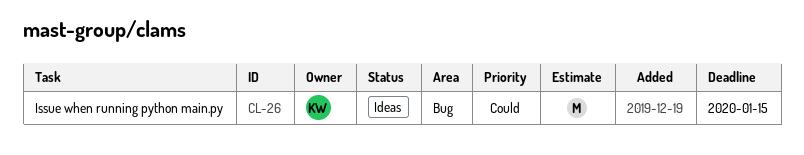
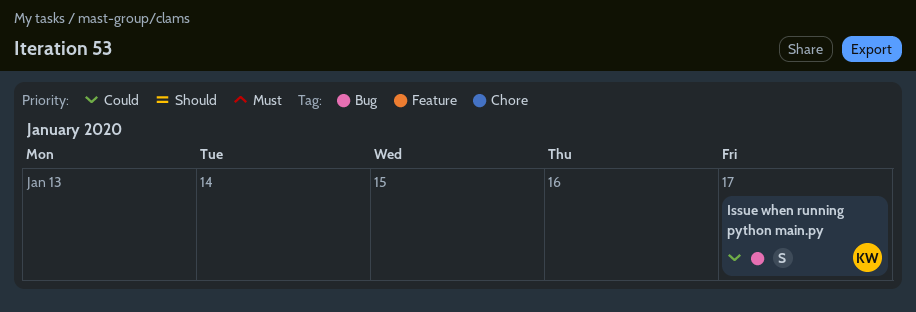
Issue when running python main.py, estimate: M -> S
Issue when running python main.py, due: Jan 15 -> Jan 17

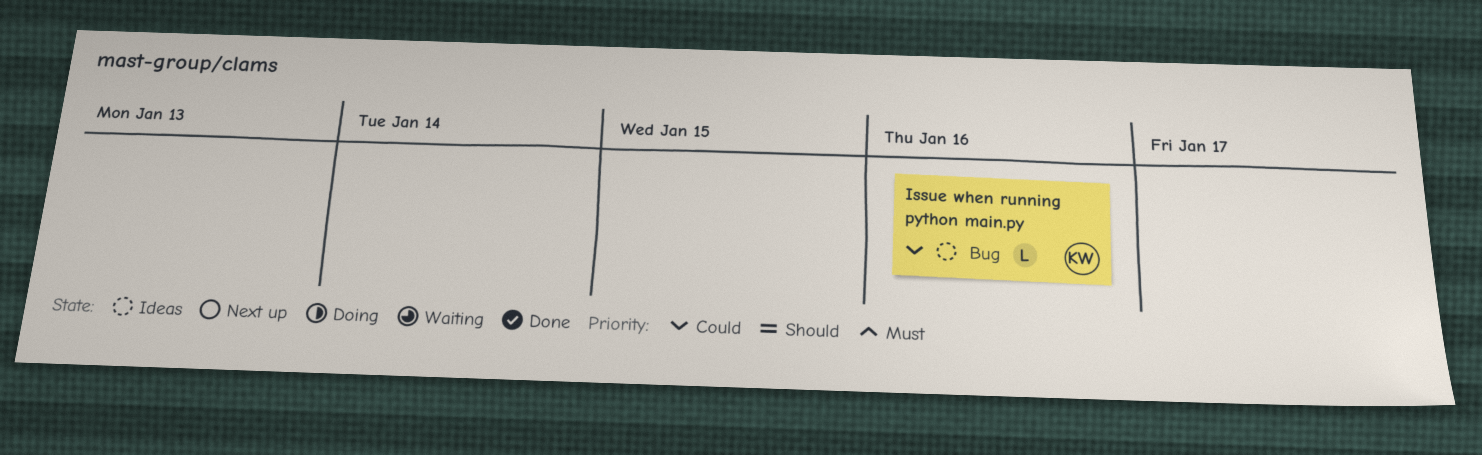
Issue when running python main.py, estimate: S -> L
Issue when running python main.py, due: Jan 17 -> Jan 16

